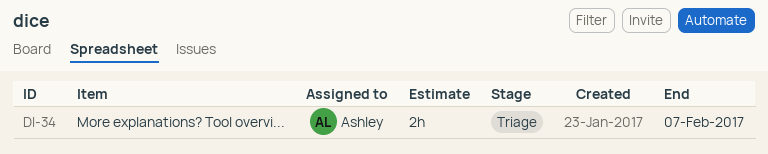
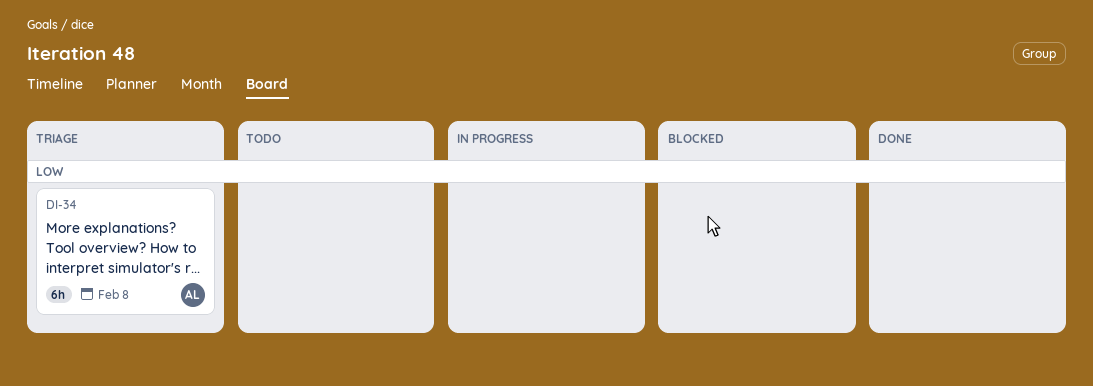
DI-34, estimate: 2h -> 6h
DI-34, due: Feb 7 -> Feb 8

